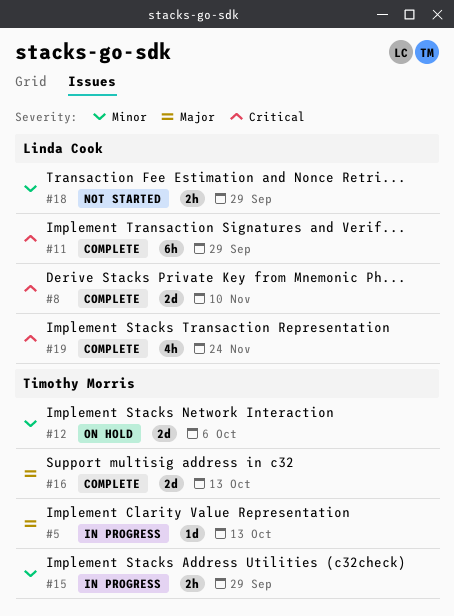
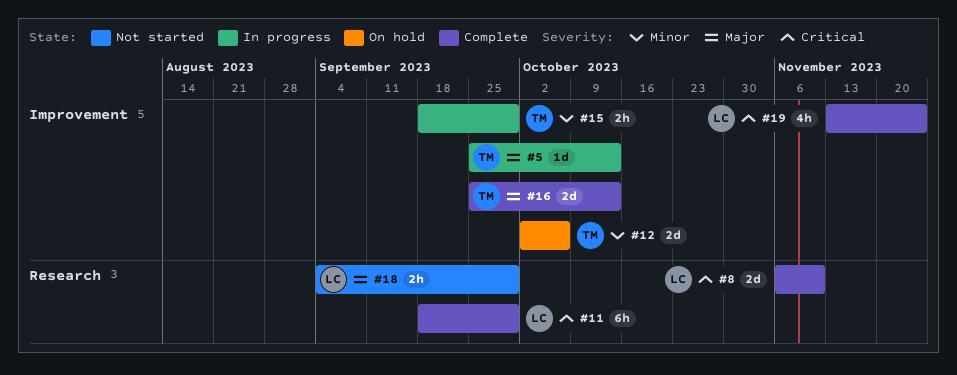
#18, priority: Minor -> Major

